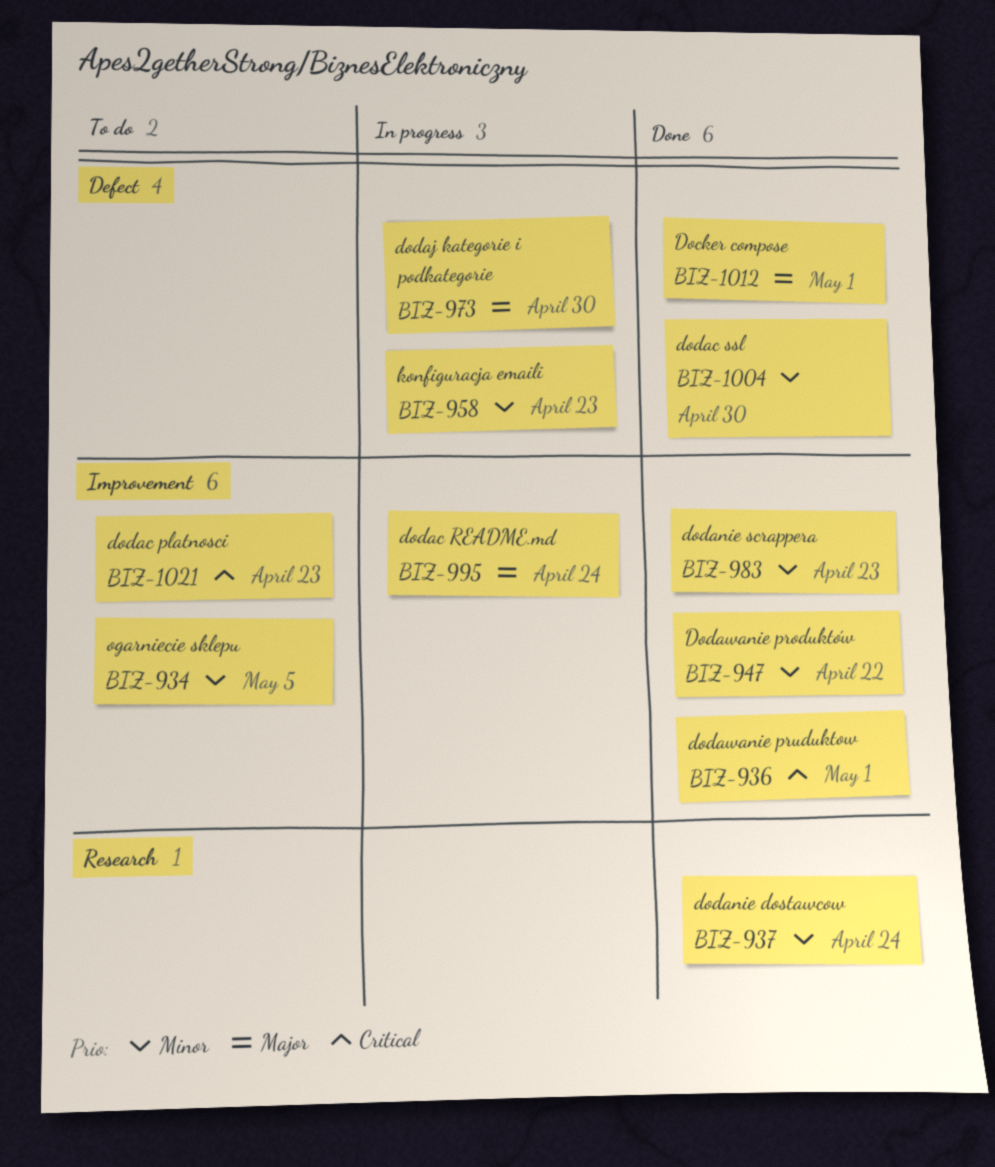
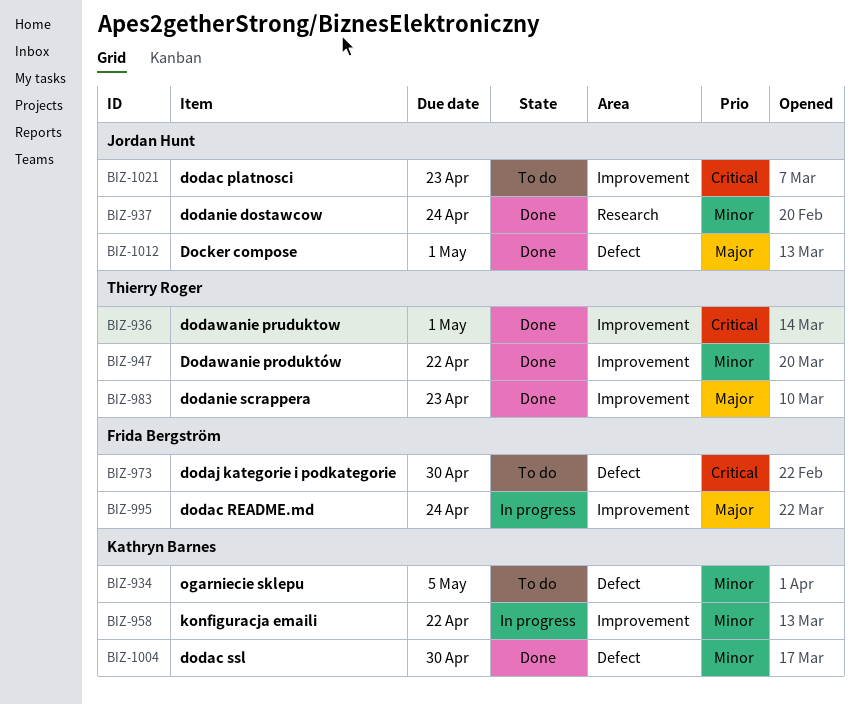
BIZ-934, label: Improvement -> Defect
BIZ-958, label: Defect -> Improvement
BIZ-958, due: Apr 23 -> Apr 22
BIZ-973, status: In progress -> To do
BIZ-973, priority: Major -> Critical
BIZ-983, priority: Minor -> Major

